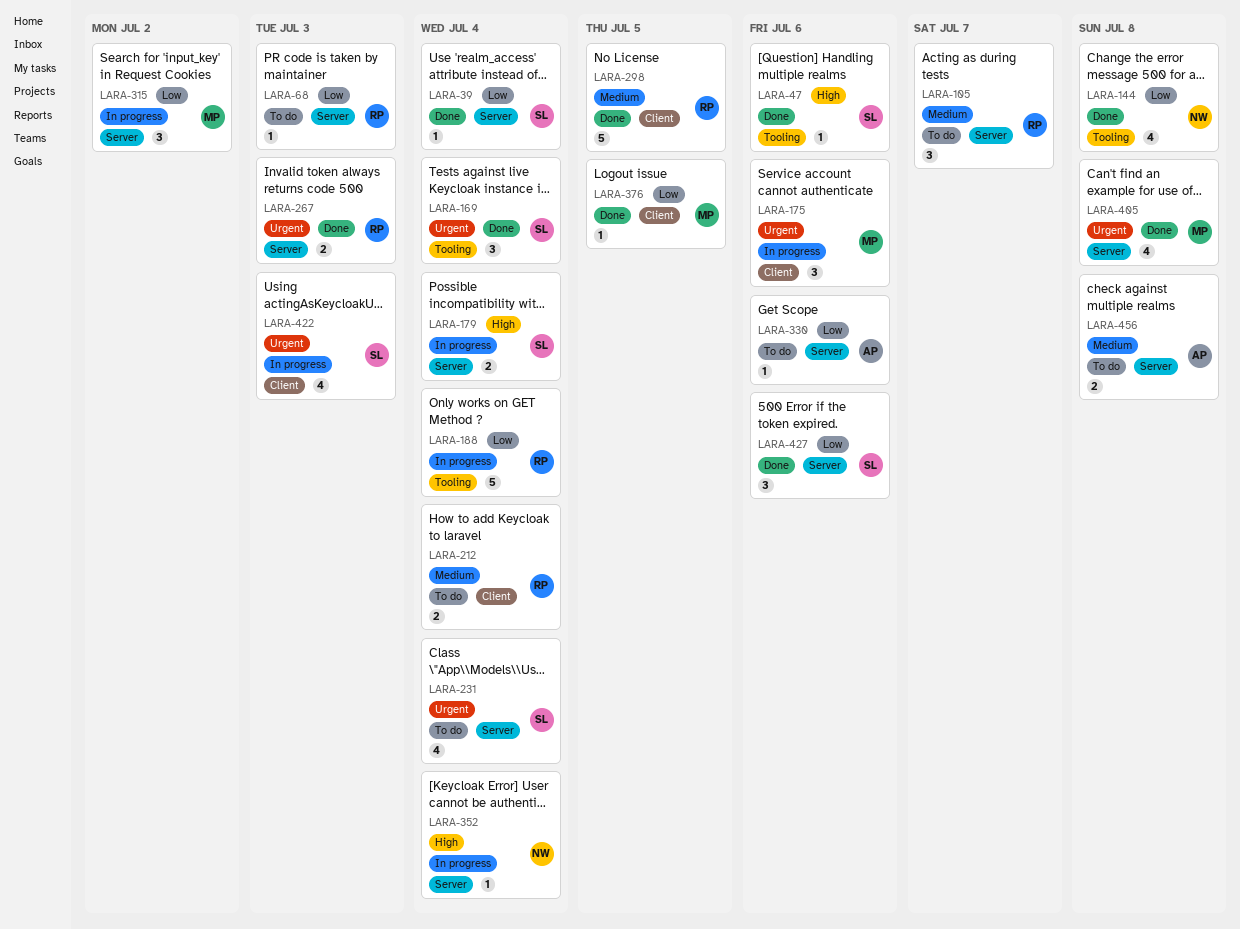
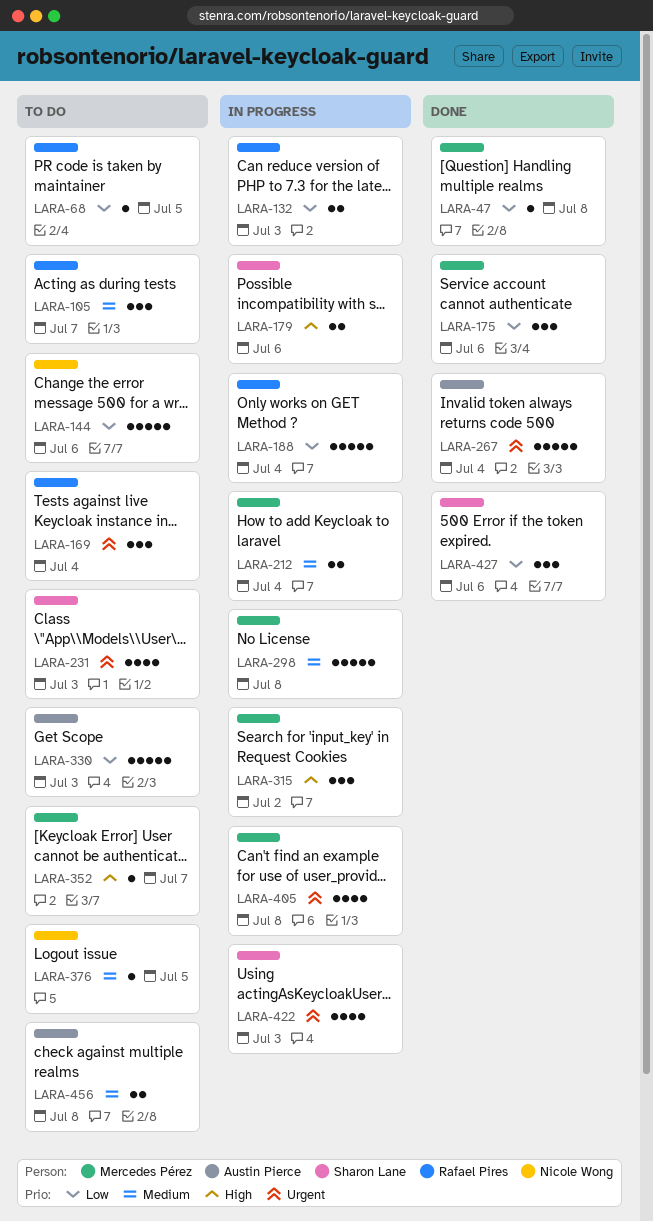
LARA-39: present -> none
LARA-47, owner: Sharon Lane -> Mercedes Pérez
LARA-47, priority: High -> Low
LARA-47, due: Jul 6 -> Jul 8
LARA-68, due: Jul 3 -> Jul 5
LARA-132: none -> present
LARA-144, status: Done -> To do
LARA-144, estimate: 4 -> 5
LARA-144, due: Jul 8 -> Jul 6
LARA-169, status: Done -> To do
LARA-169, owner: Sharon Lane -> Rafael Pires
LARA-175, status: In progress -> Done
LARA-175, priority: Urgent -> Low
LARA-179, due: Jul 4 -> Jul 6
LARA-212, status: To do -> In progress
LARA-212, owner: Rafael Pires -> Mercedes Pérez
LARA-231, due: Jul 4 -> Jul 3
LARA-267, owner: Rafael Pires -> Austin Pierce
LARA-267, estimate: 2 -> 5
LARA-267, due: Jul 3 -> Jul 4
LARA-298, status: Done -> In progress
LARA-298, owner: Rafael Pires -> Mercedes Pérez
LARA-298, due: Jul 5 -> Jul 8
LARA-315, priority: Low -> High
LARA-330, estimate: 1 -> 5
LARA-330, due: Jul 6 -> Jul 3
LARA-352, status: In progress -> To do
LARA-352, owner: Nicole Wong -> Mercedes Pérez
LARA-352, due: Jul 4 -> Jul 7
LARA-376, status: Done -> To do
LARA-376, owner: Mercedes Pérez -> Nicole Wong
LARA-376, priority: Low -> Medium
LARA-405, status: Done -> In progress

